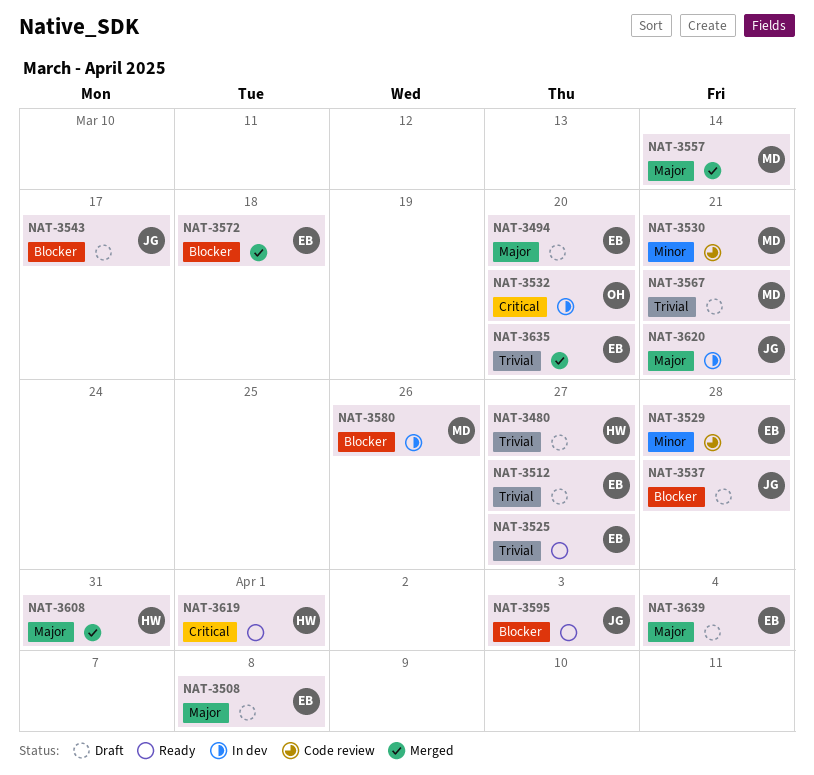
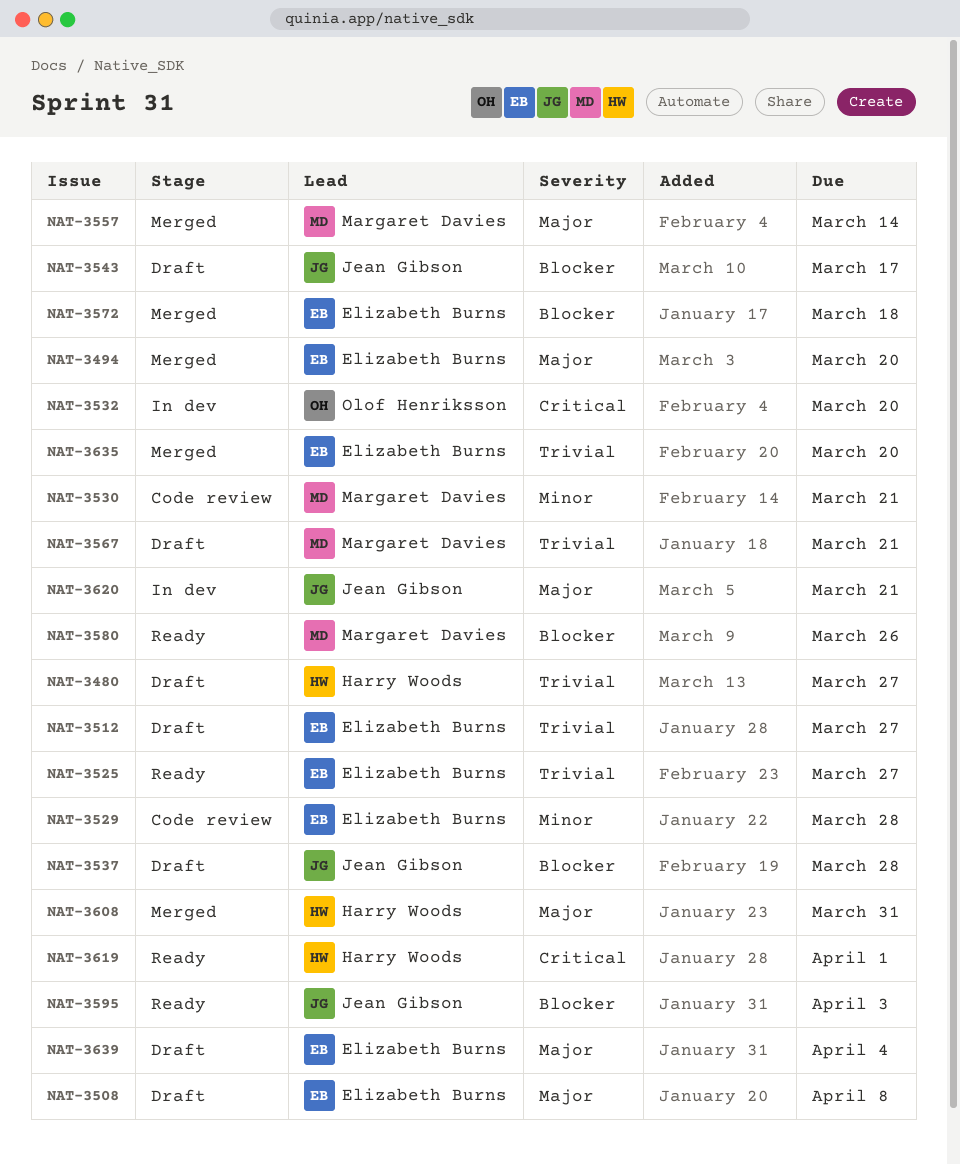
NAT-3494, status: Draft -> Merged
NAT-3580, status: In dev -> Ready

